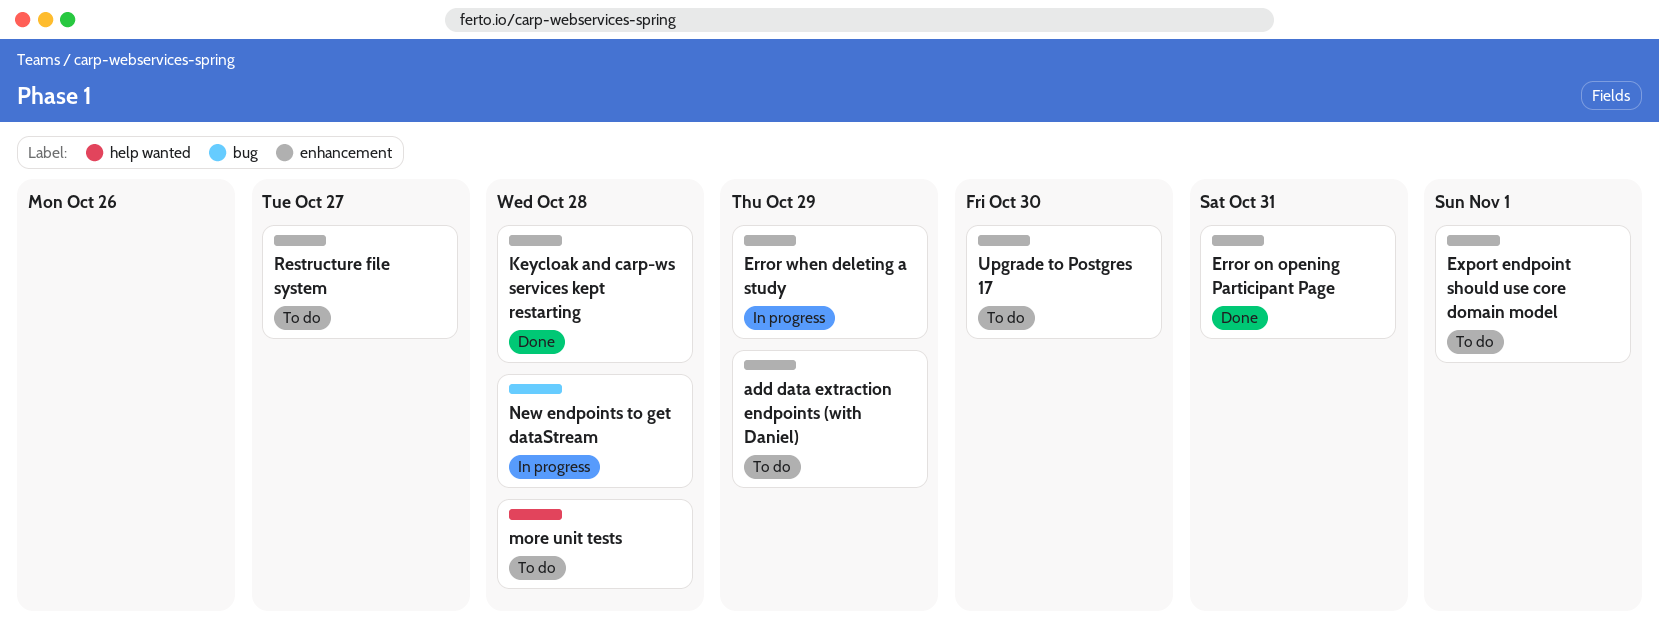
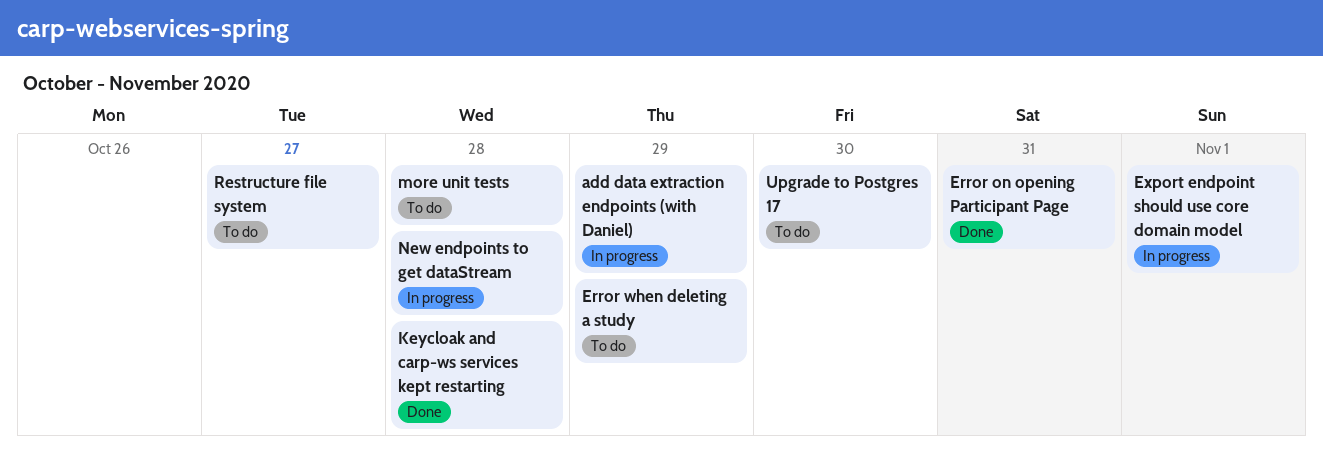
add data extraction endpoints (with Daniel), status: To do -> In progress
Error when deleting a study, status: In progress -> To do
Export endpoint should use core domain model, status: To do -> In progress

